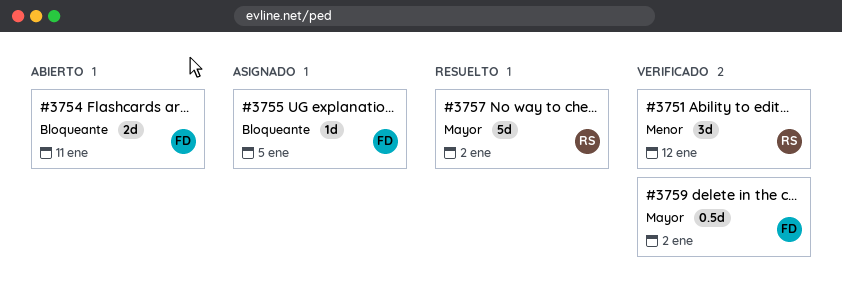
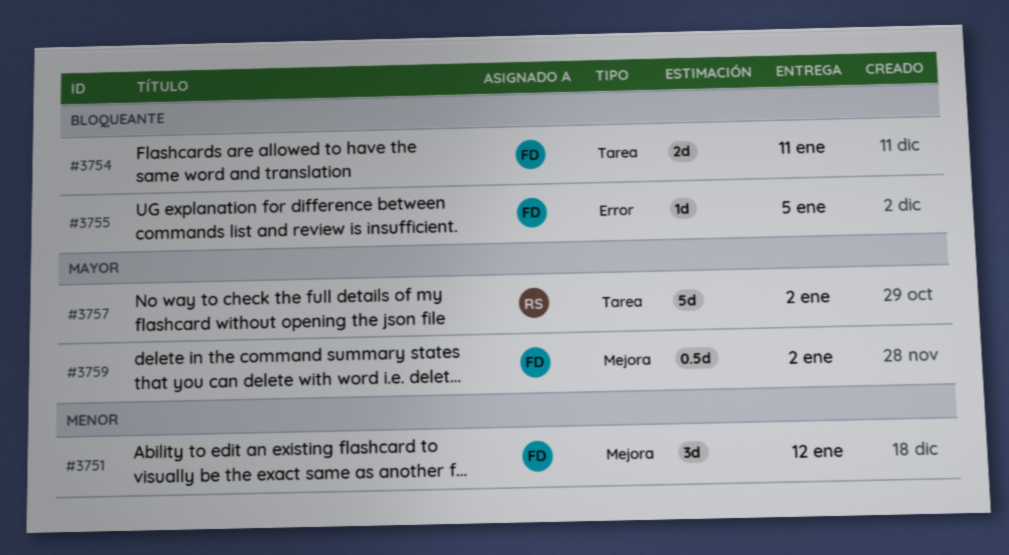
#3751, owner: RS -> FD

